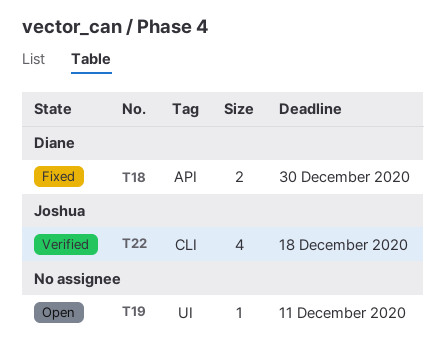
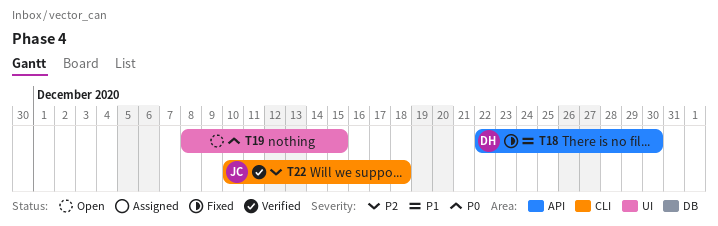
T19, due: Dec 11 -> Dec 15

